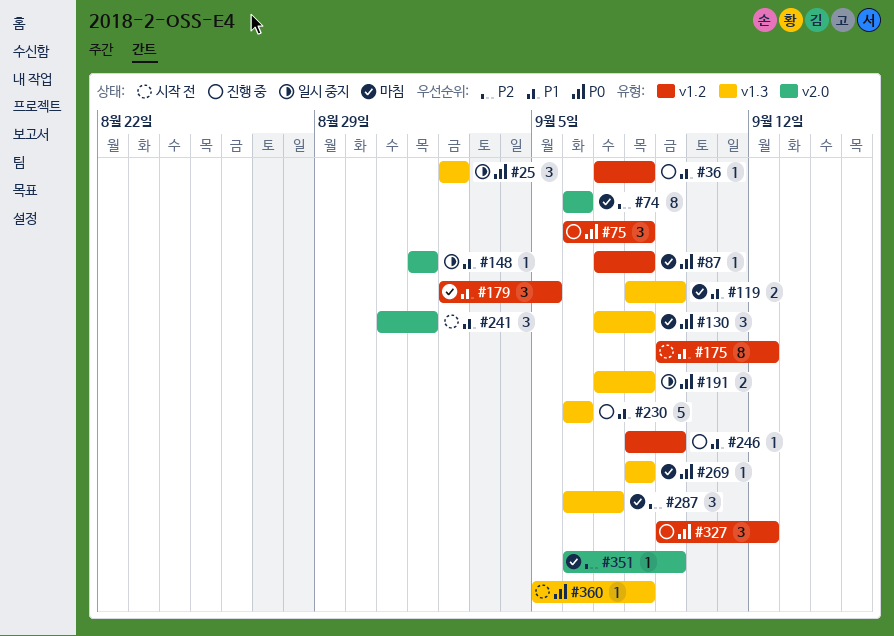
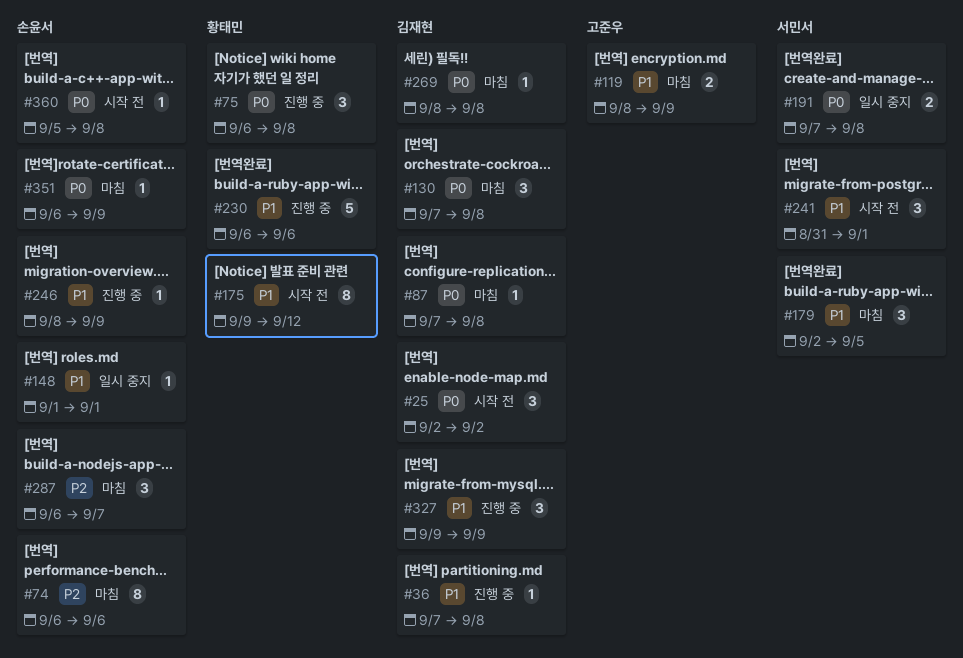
#25, status: 일시 중지 -> 시작 전
#327, priority: P0 -> P1
#327, due: Sep 12 -> Sep 9
#351, priority: P2 -> P0

